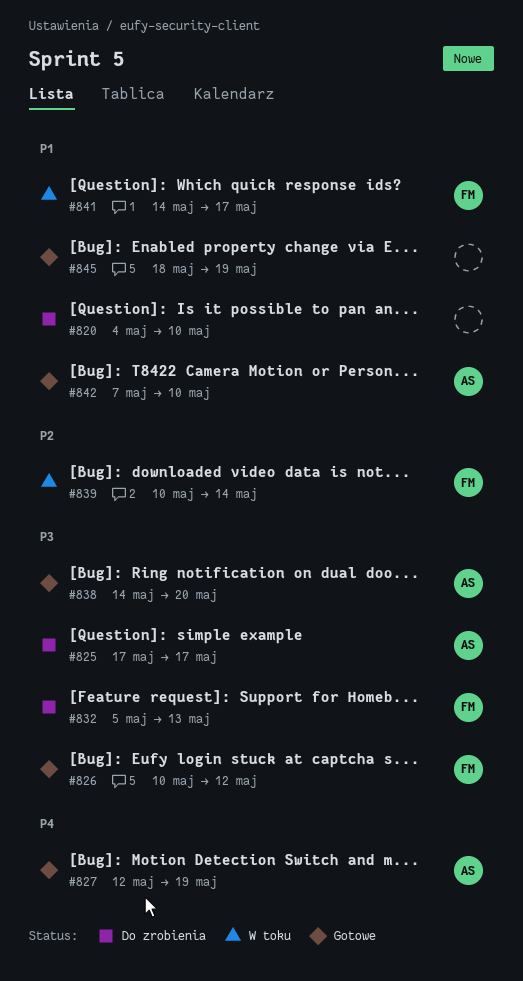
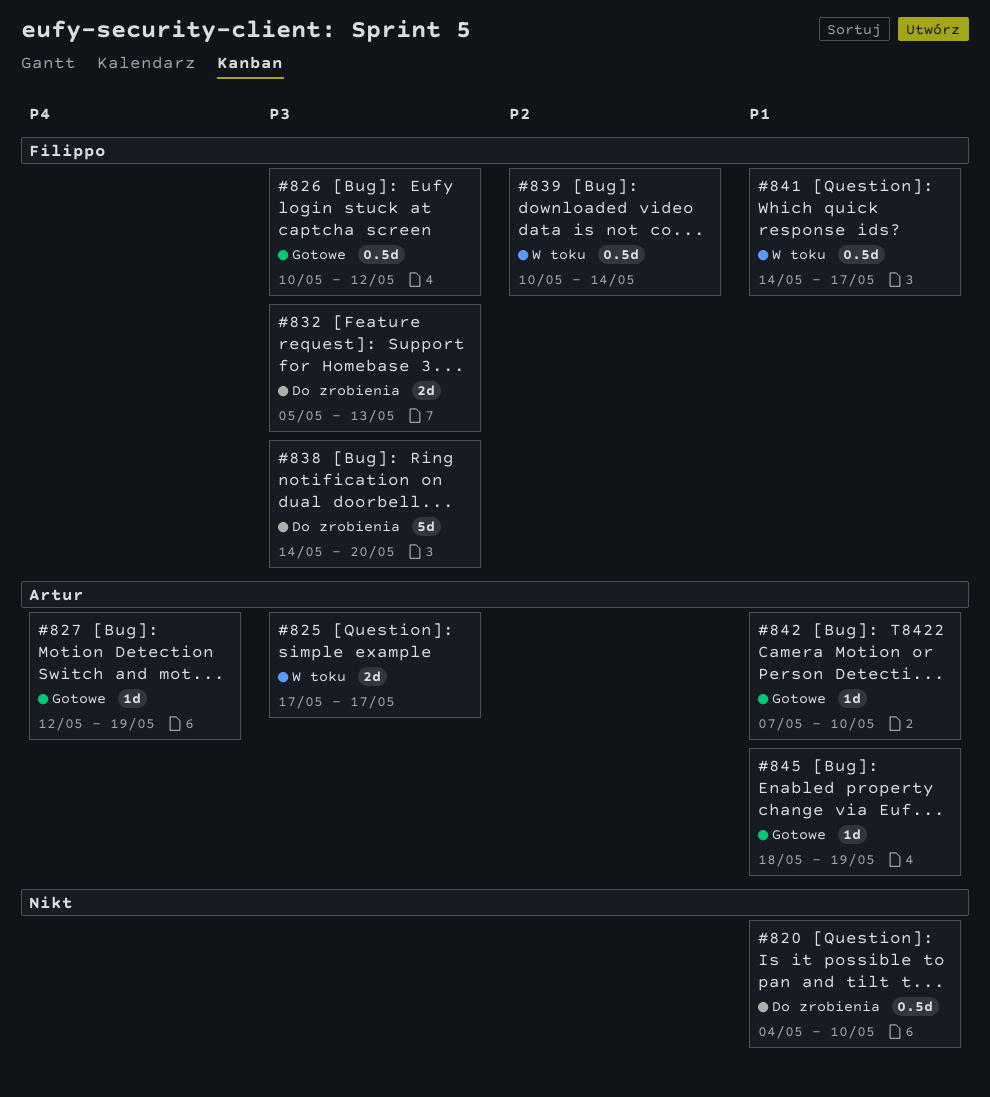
#825, status: Do zrobienia -> W toku
#838, status: Gotowe -> Do zrobienia
#838, owner: Artur -> Filippo
#845, owner: none -> Artur

